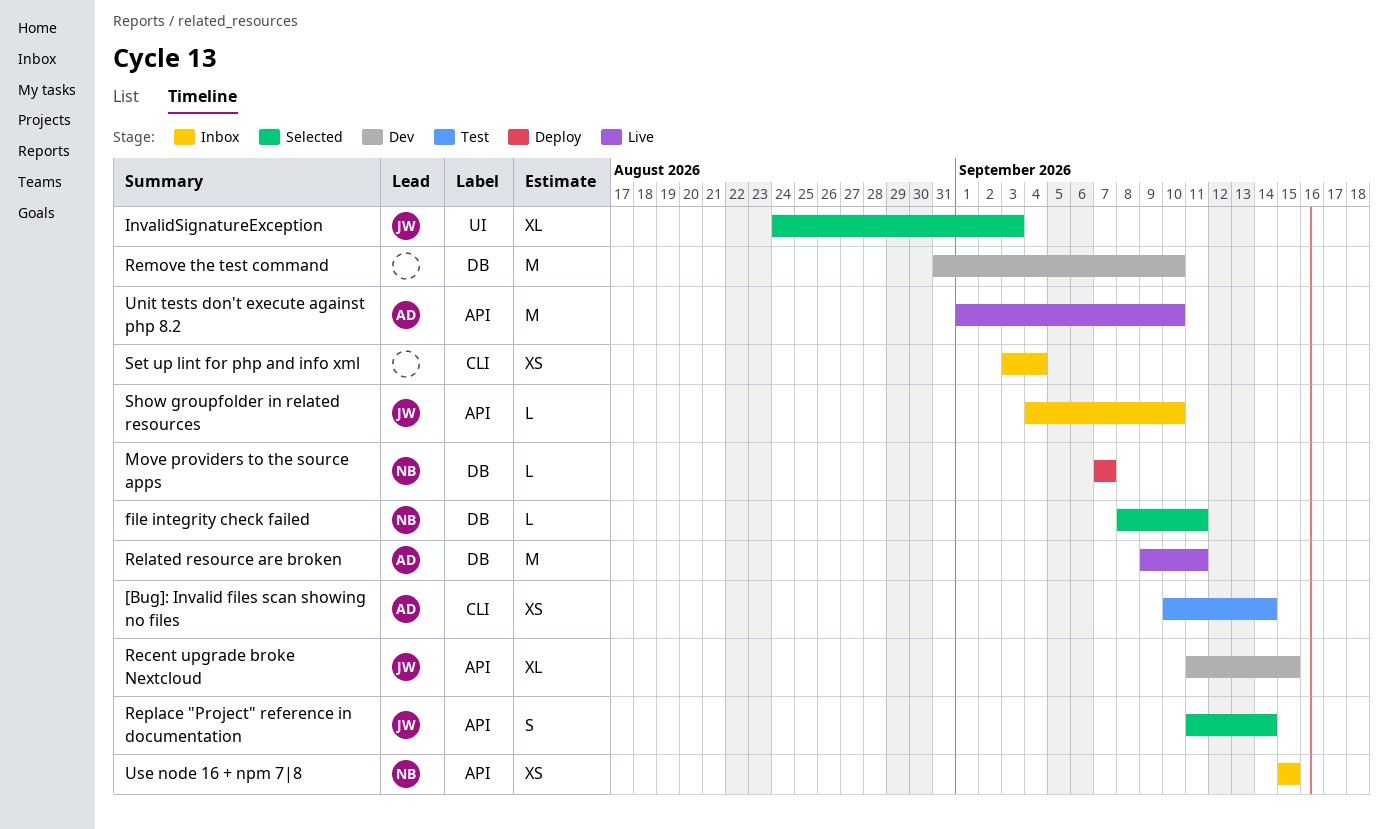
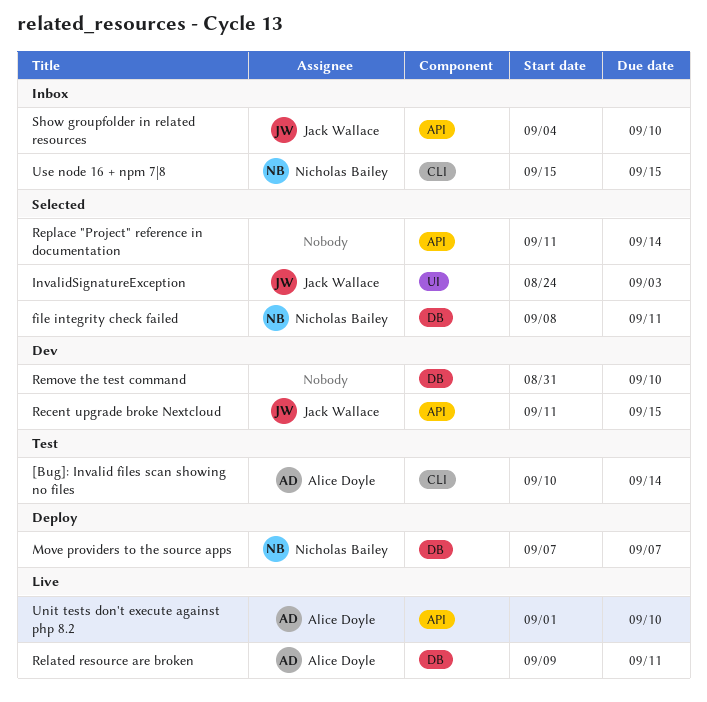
Replace "Project" reference in documentation, owner: Jack Wallace -> none
Set up lint for php and info xml: present -> none
Use node 16 + npm 7|8, label: API -> CLI

